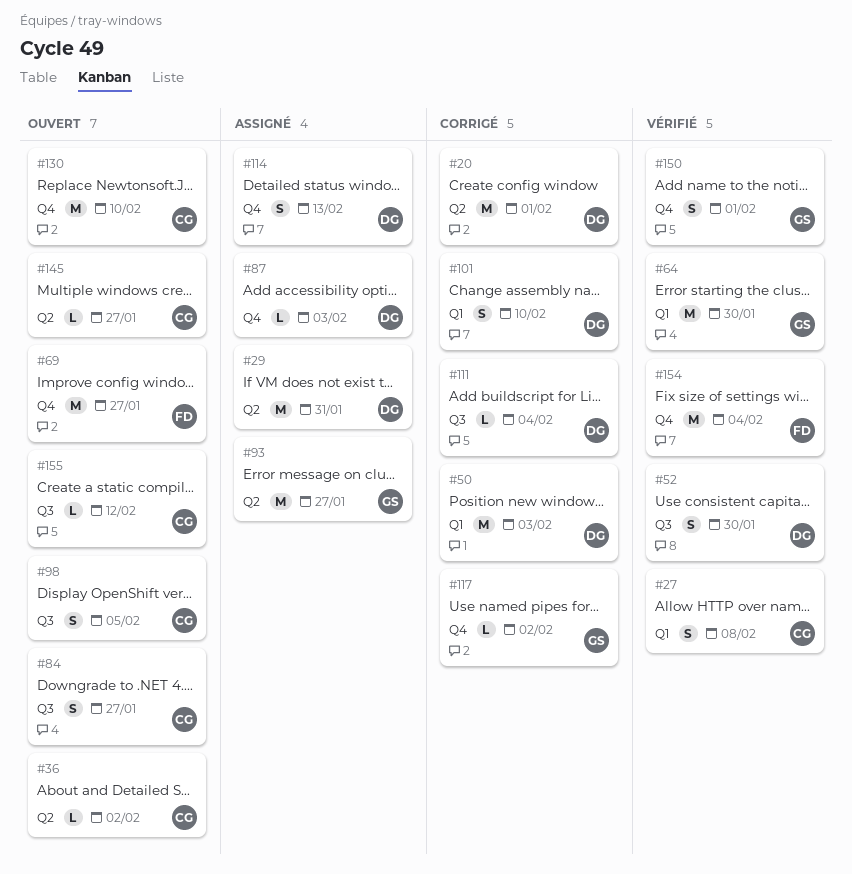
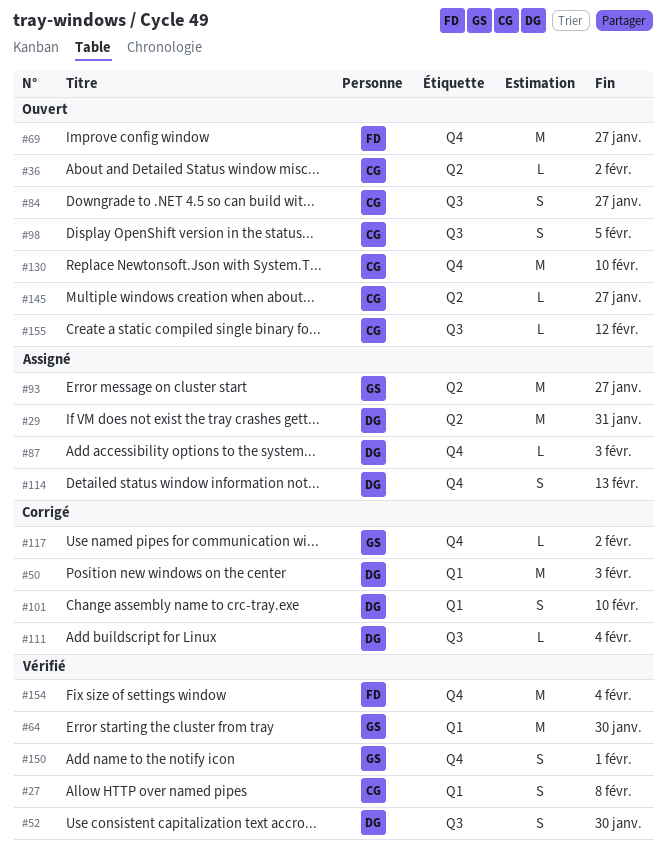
#20: present -> none

